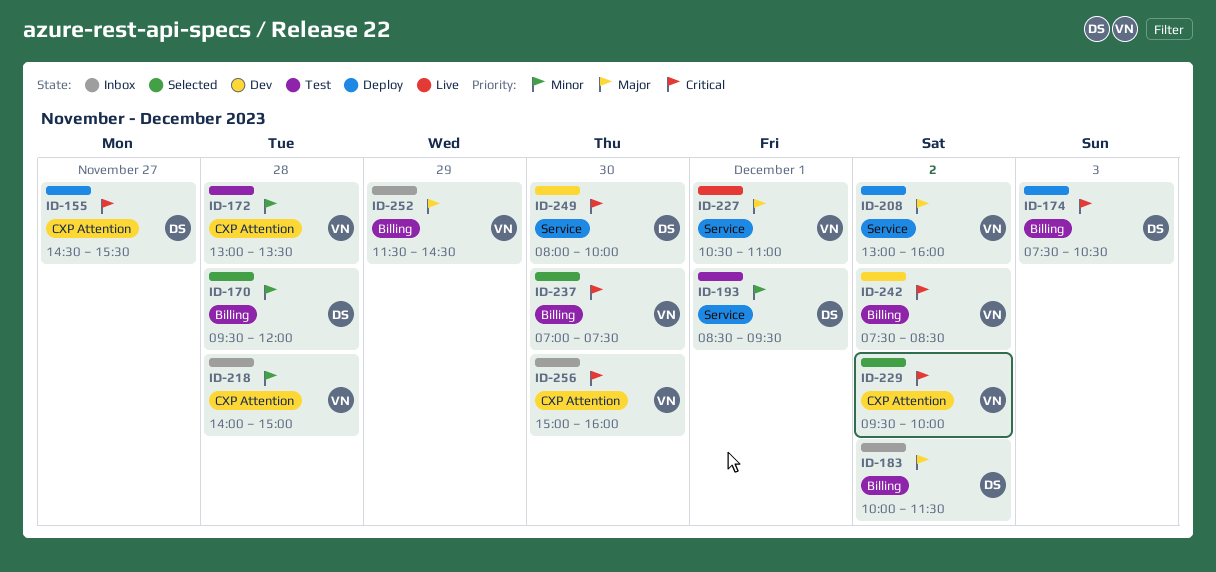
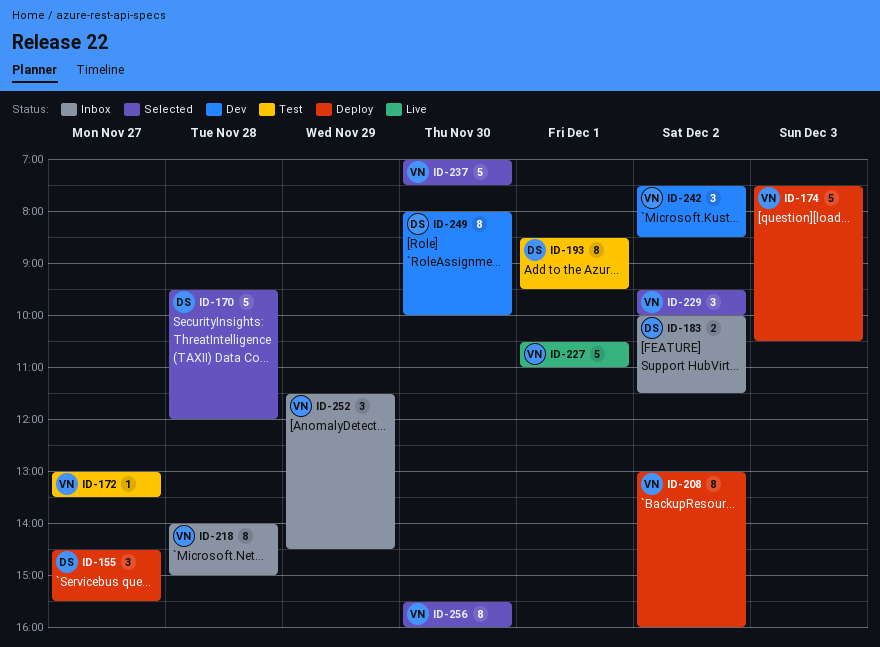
ID-172, day: Nov 28 -> Nov 27
ID-174, owner: DS -> VN
ID-256, status: Inbox -> Selected
ID-256, begins: 15:00 -> 15:30

